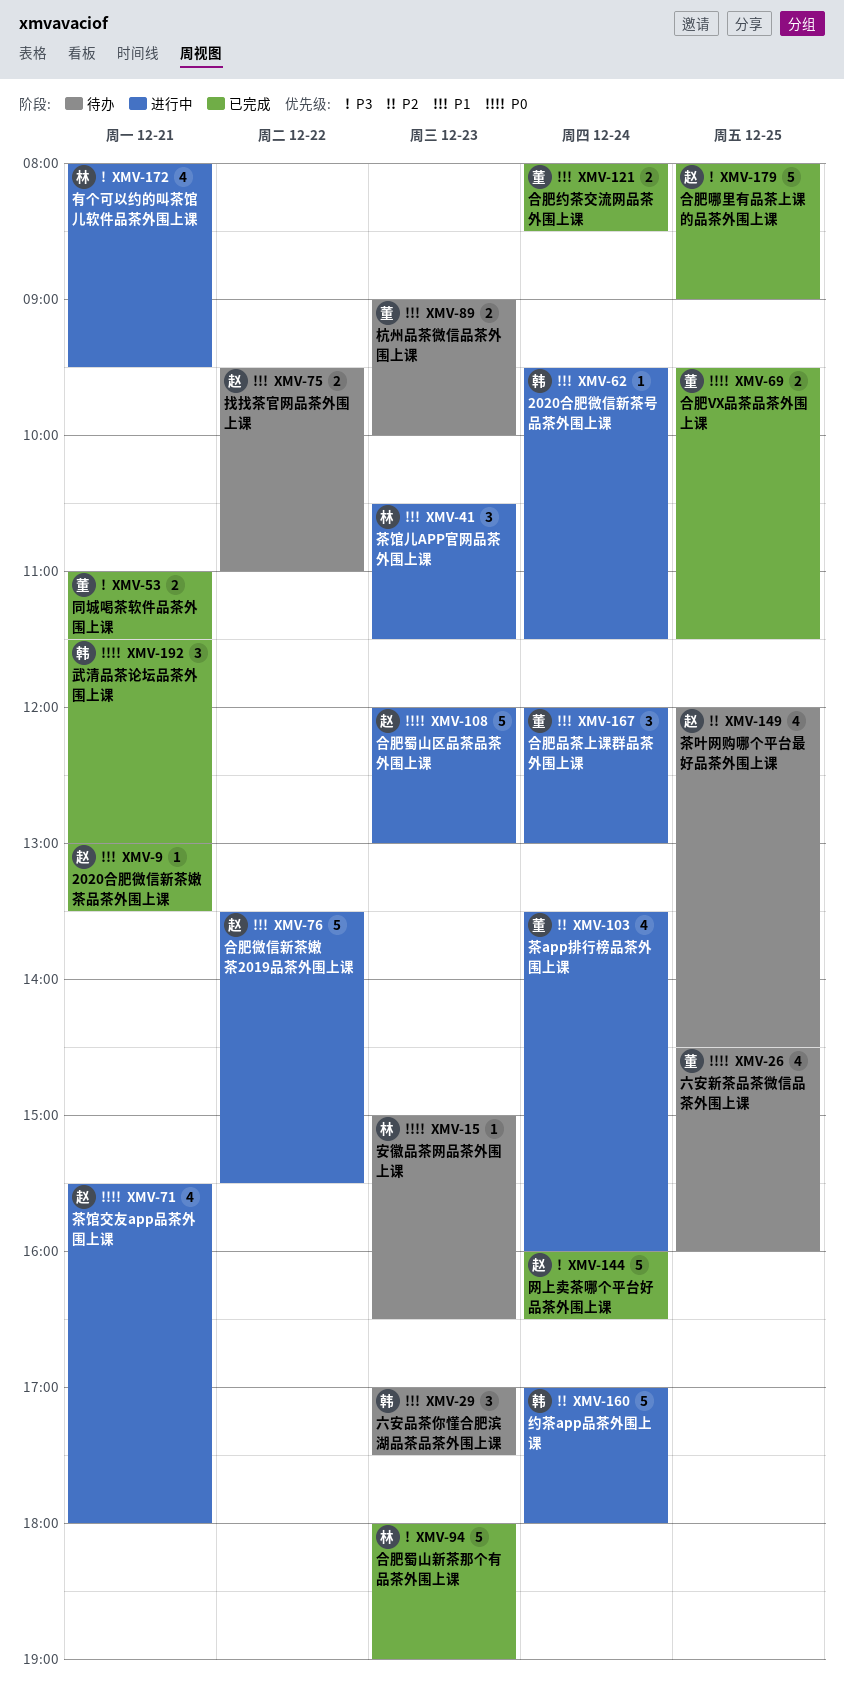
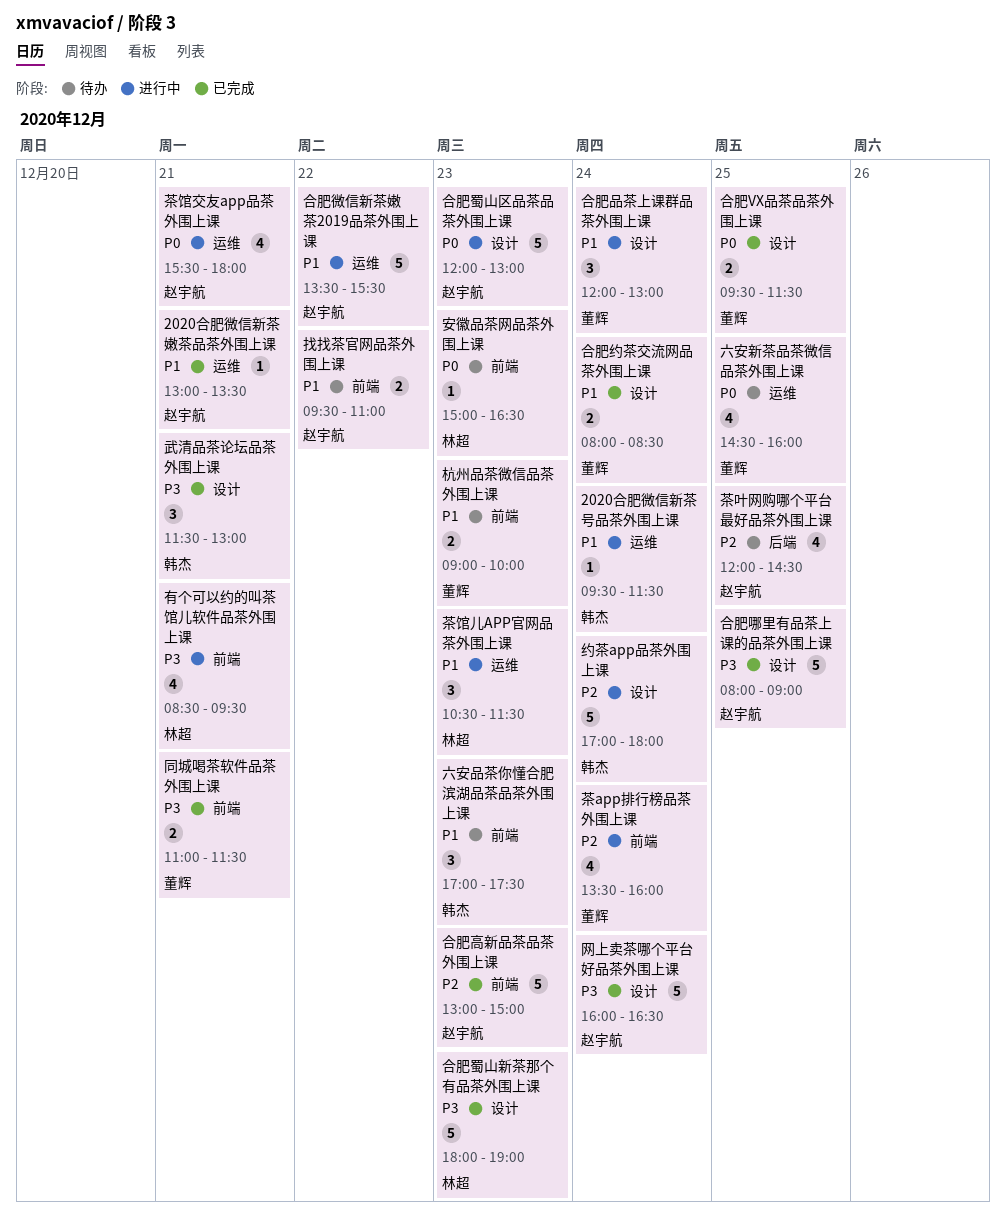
合肥高新品茶品茶外围上课: none -> present
有个可以约的叫茶馆儿软件品茶外围上课, begins: 08:00 -> 08:30
武清品茶论坛品茶外围上课, priority: P0 -> P3

